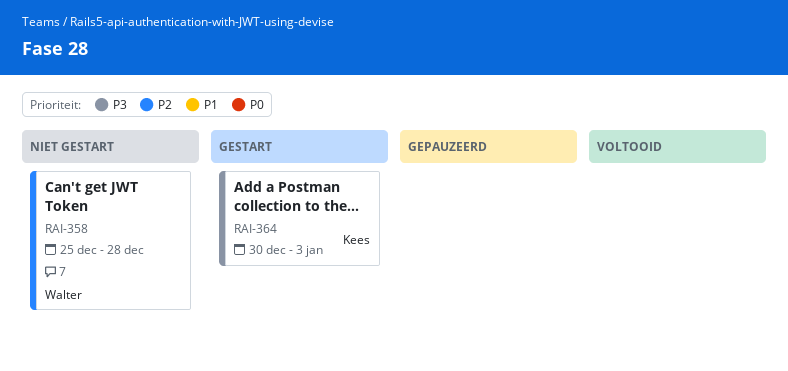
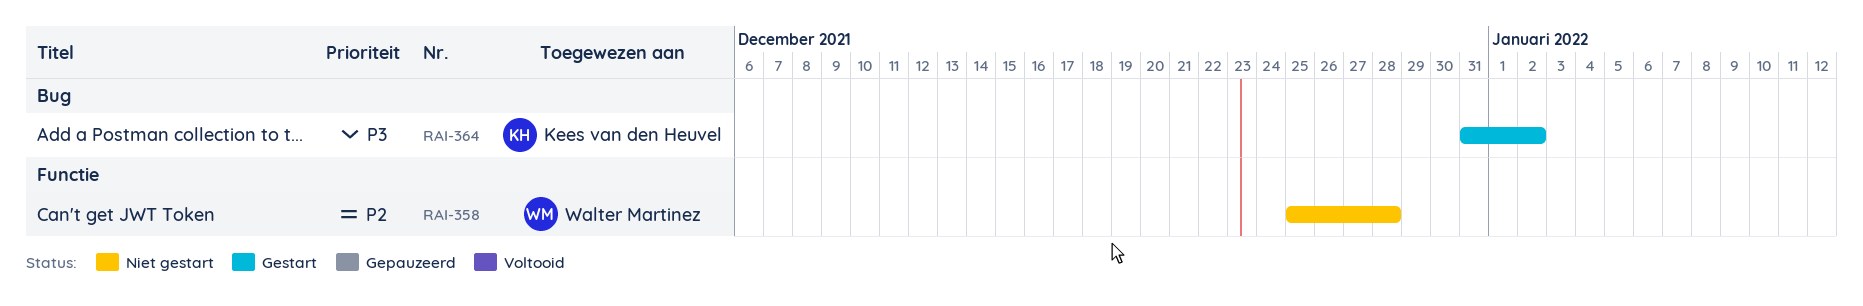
RAI-364, start: Dec 30 -> Dec 31
RAI-364, due: Jan 3 -> Jan 2

